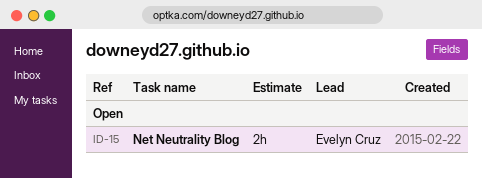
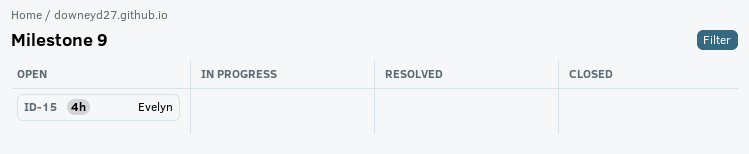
ID-15, estimate: 2h -> 4h

